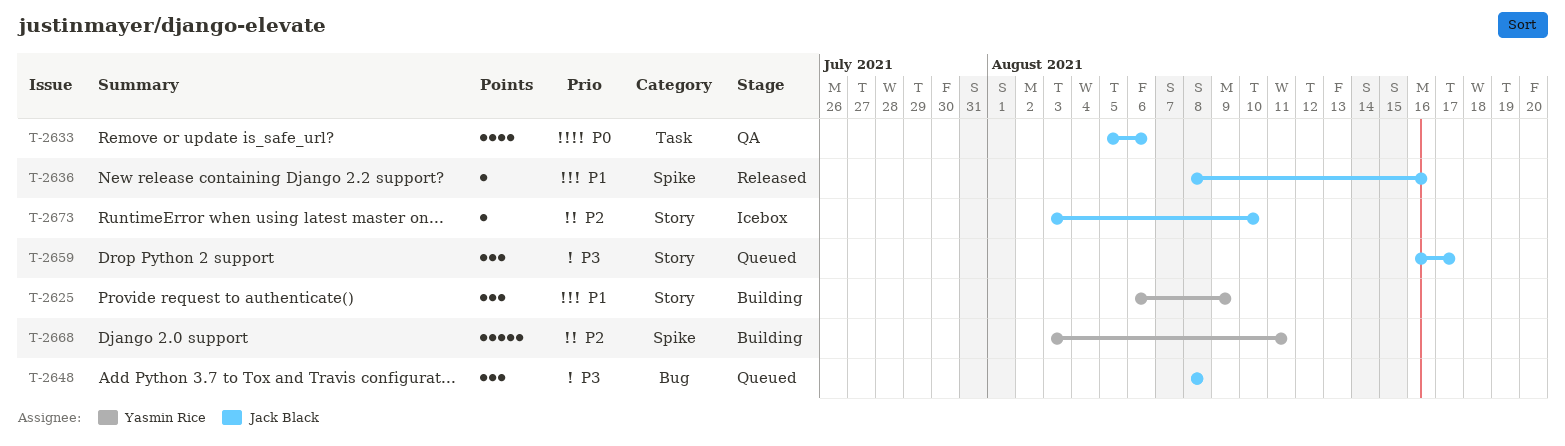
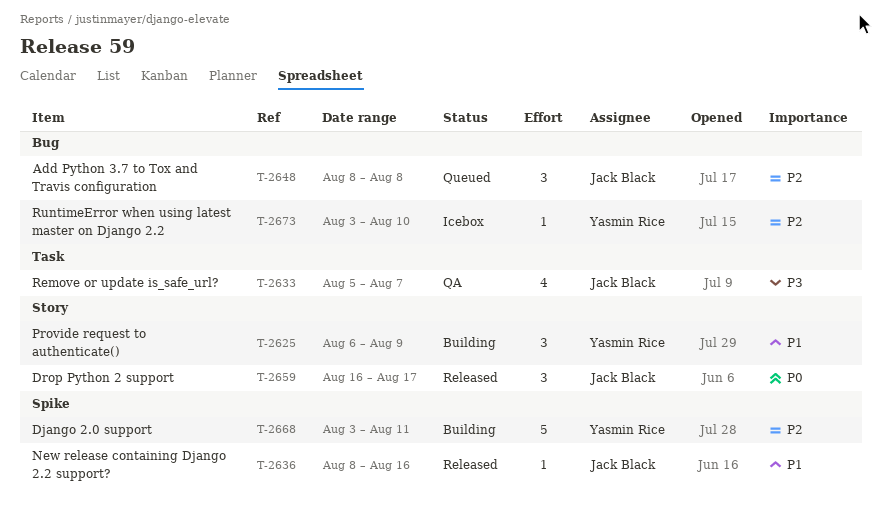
T-2633, priority: P0 -> P3
T-2633, due: Aug 6 -> Aug 7
T-2648, priority: P3 -> P2
T-2659, status: Queued -> Released
T-2659, priority: P3 -> P0
T-2673, owner: Jack Black -> Yasmin Rice
T-2673, label: Story -> Bug

